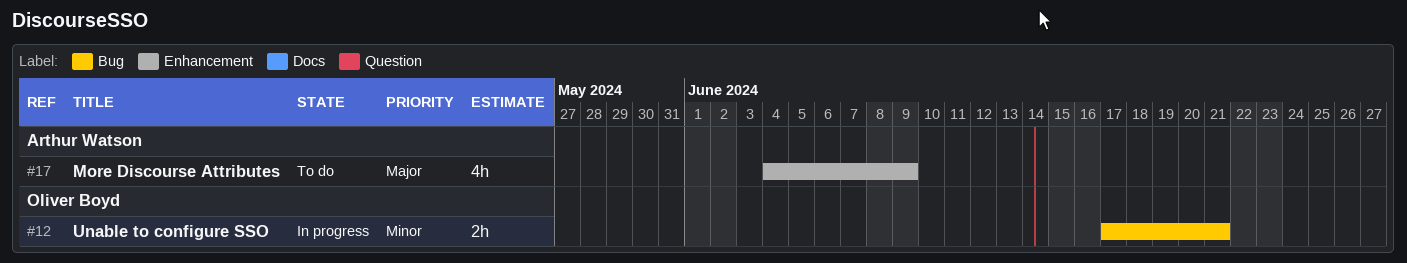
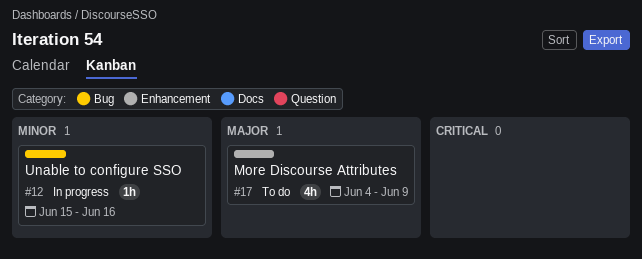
#12, estimate: 2h -> 1h
#12, start: Jun 17 -> Jun 15
#12, due: Jun 21 -> Jun 16

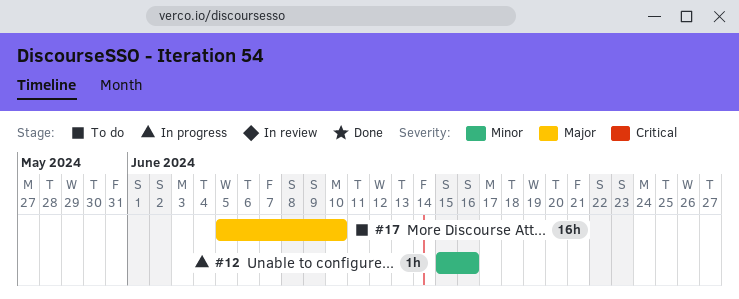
#17, estimate: 4h -> 16h
#17, start: Jun 4 -> Jun 5
#17, due: Jun 9 -> Jun 10

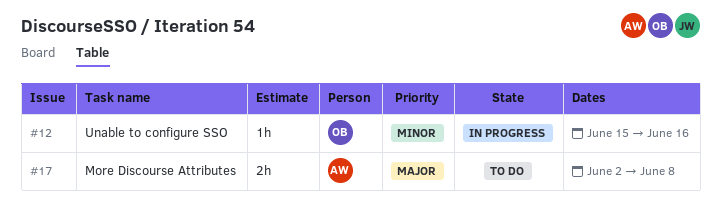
#17, estimate: 16h -> 2h
#17, start: Jun 5 -> Jun 2
#17, due: Jun 10 -> Jun 8

